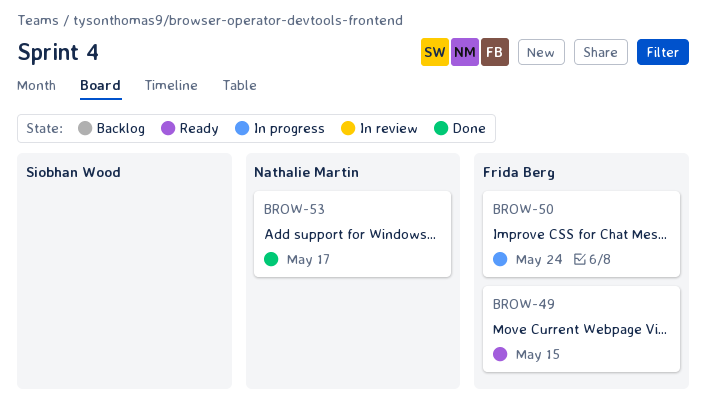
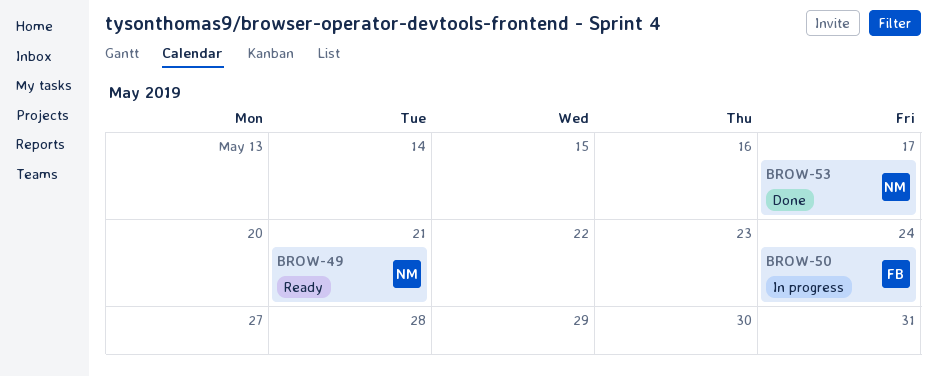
BROW-49, owner: Frida Berg -> Nathalie Martin
BROW-49, due: May 15 -> May 21

